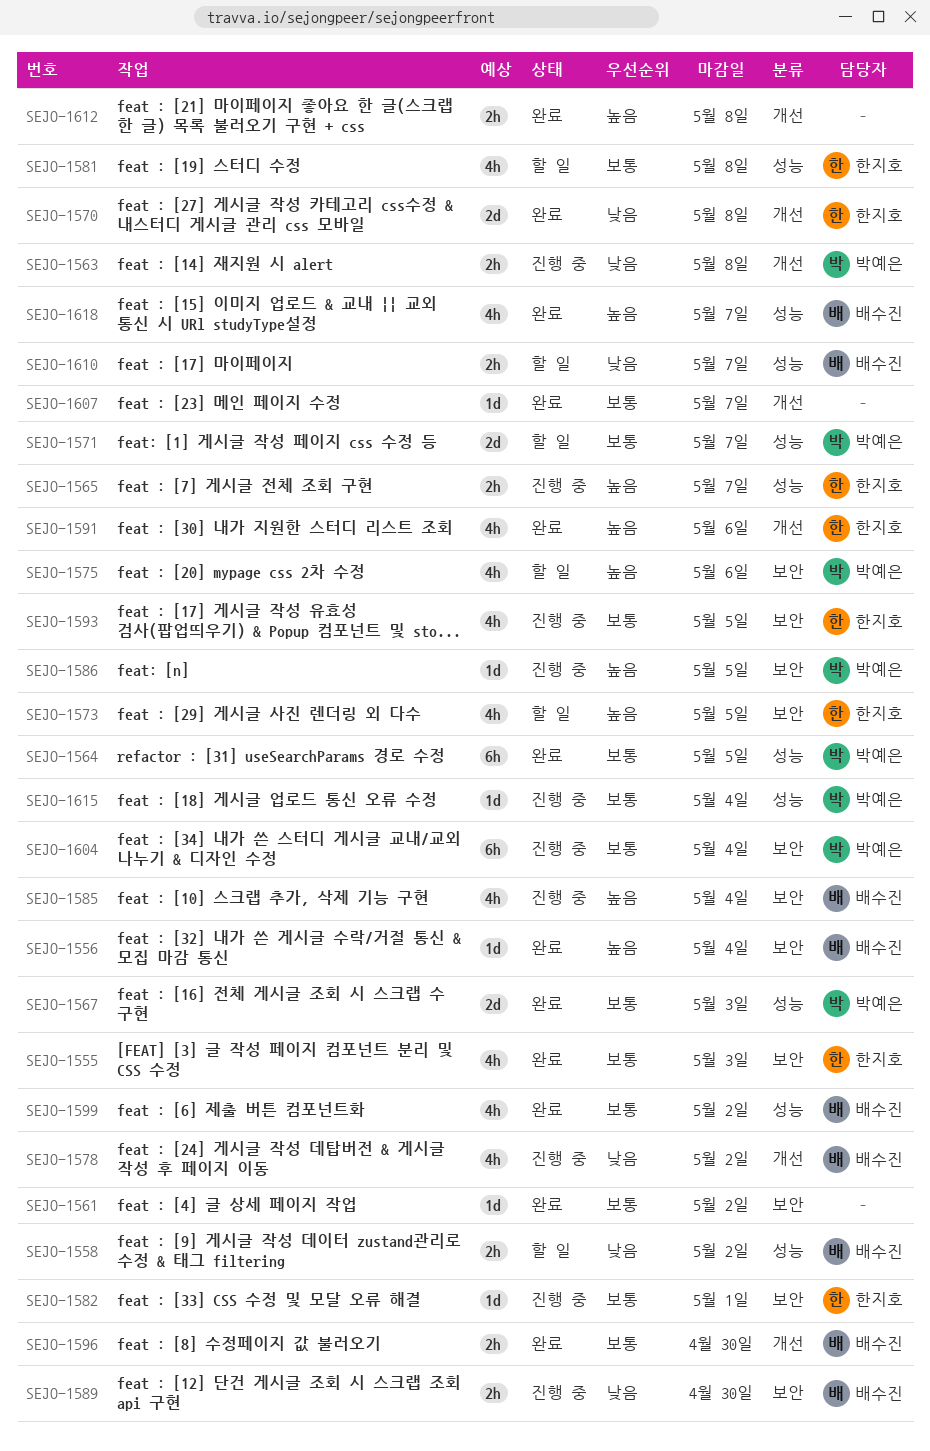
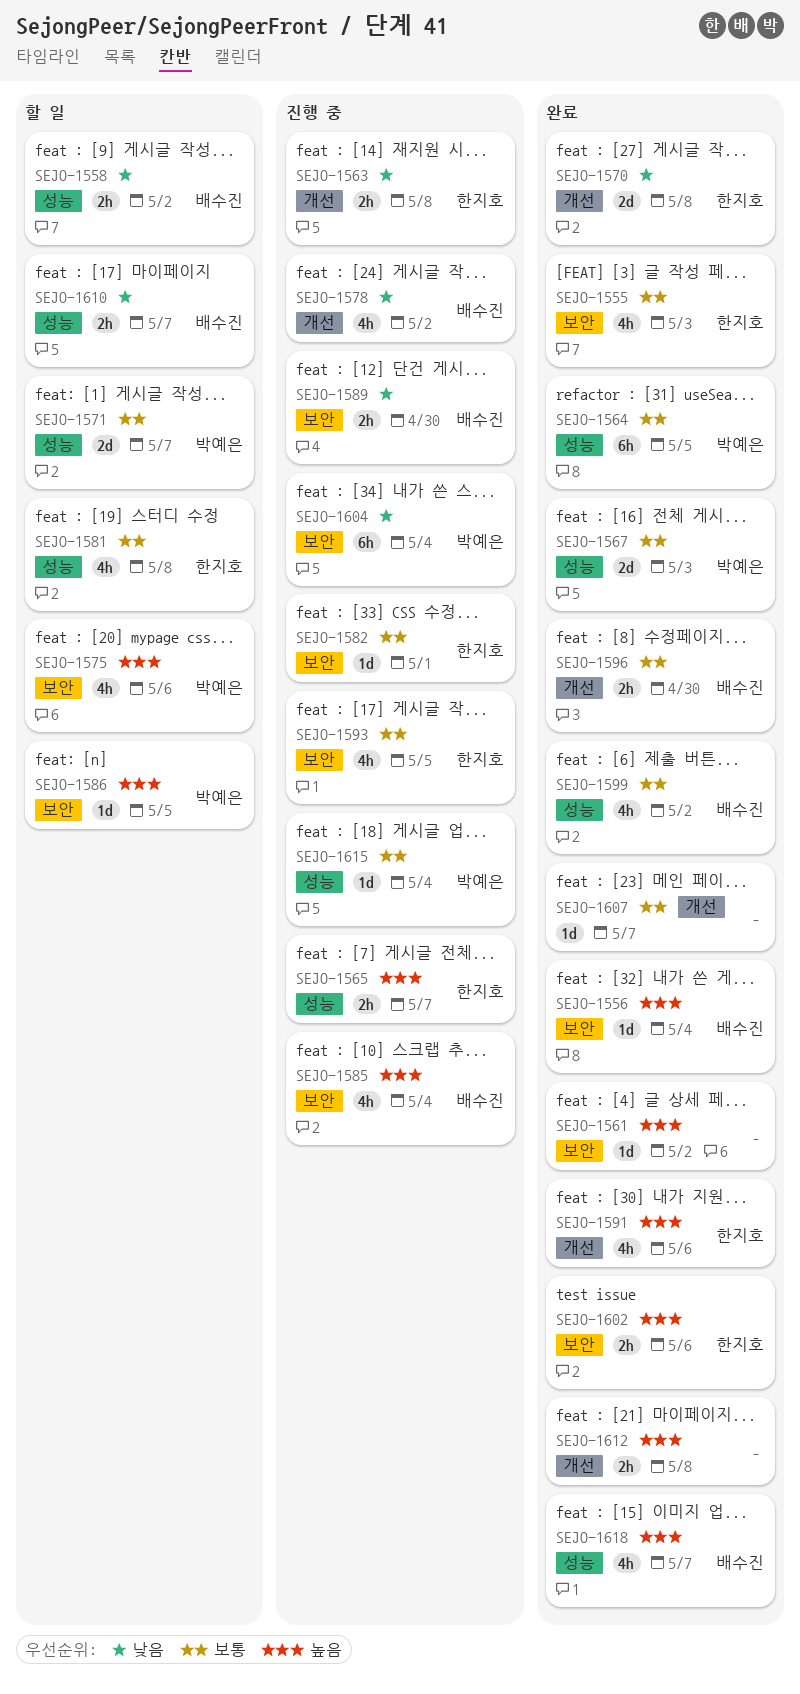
SEJO-1561, priority: 보통 -> 높음
SEJO-1563, owner: 박예은 -> 한지호
SEJO-1573: present -> none
SEJO-1586, status: 진행 중 -> 할 일
SEJO-1602: none -> present
SEJO-1604, priority: 보통 -> 낮음

